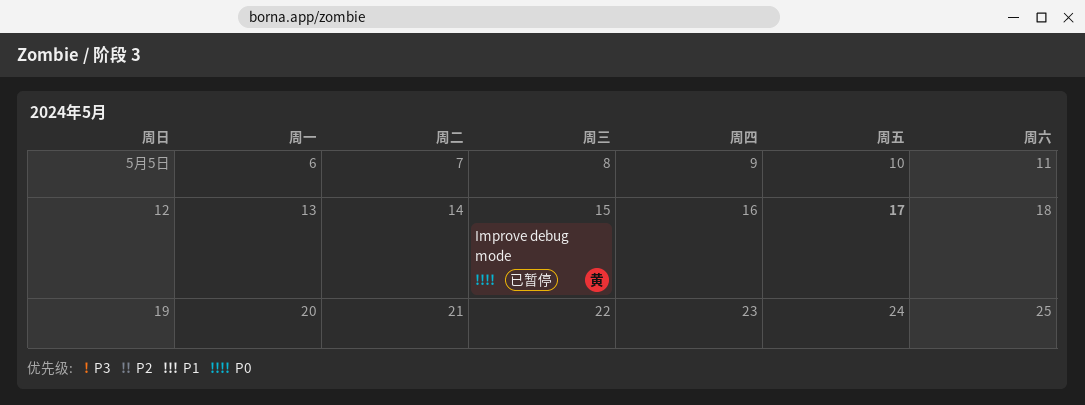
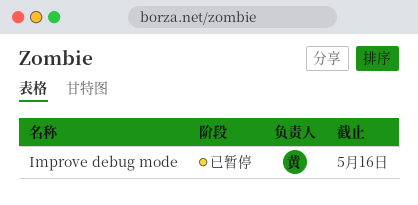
Improve debug mode, due: May 15 -> May 16

